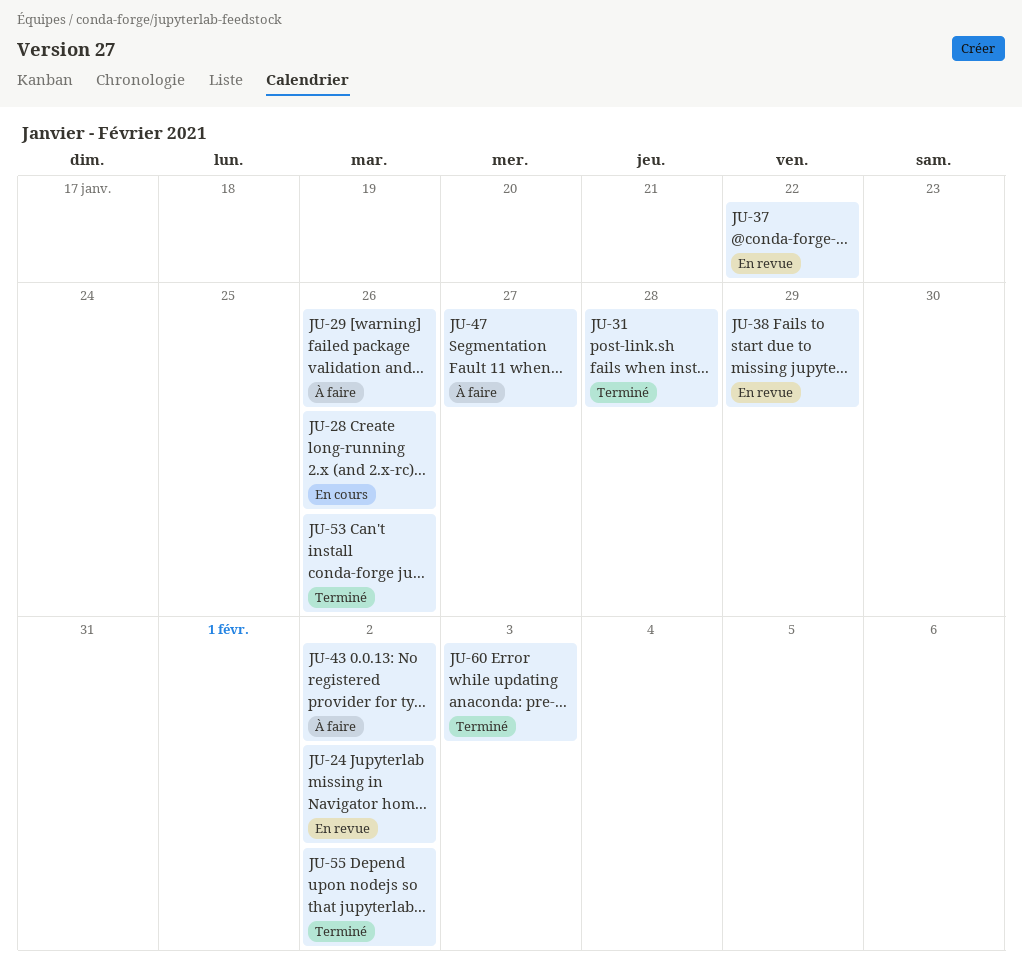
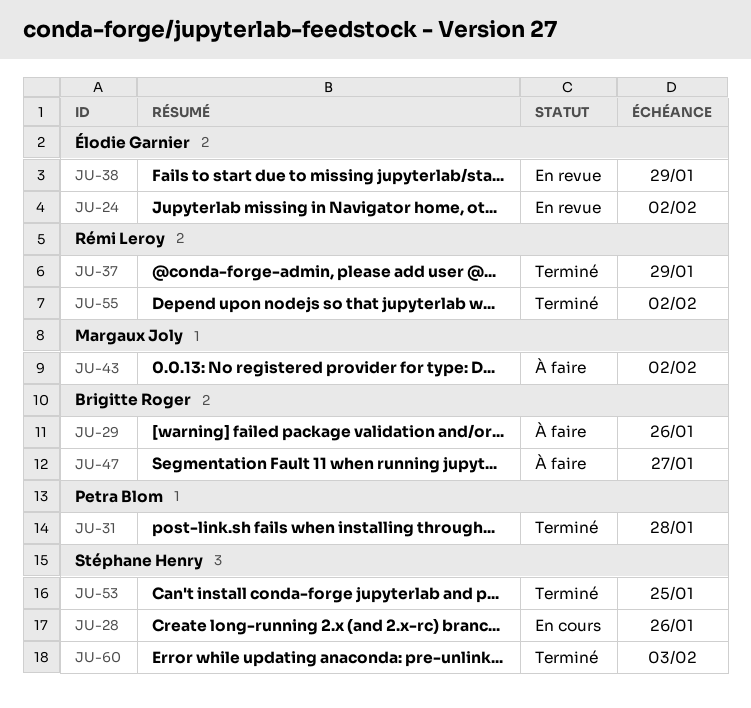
JU-37, status: En revue -> Terminé
JU-37, due: Jan 22 -> Jan 29
JU-53, due: Jan 26 -> Jan 25

